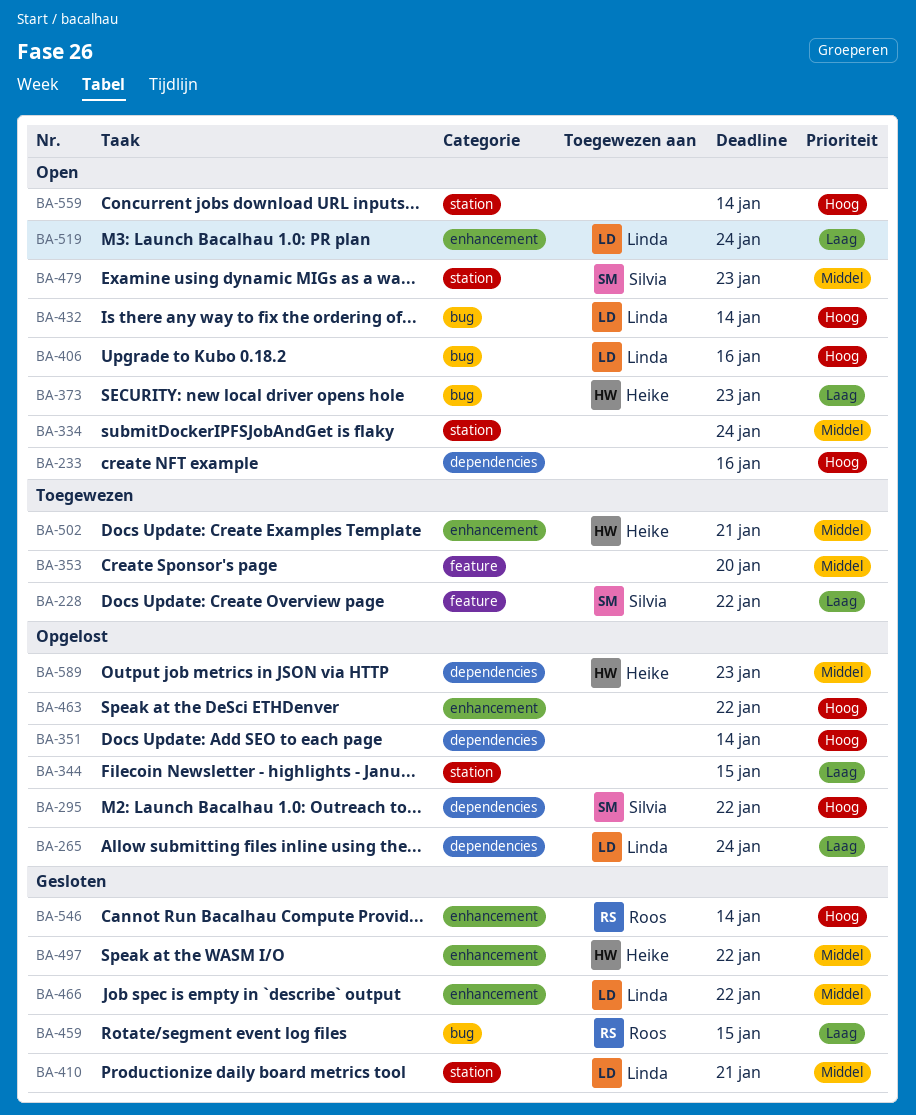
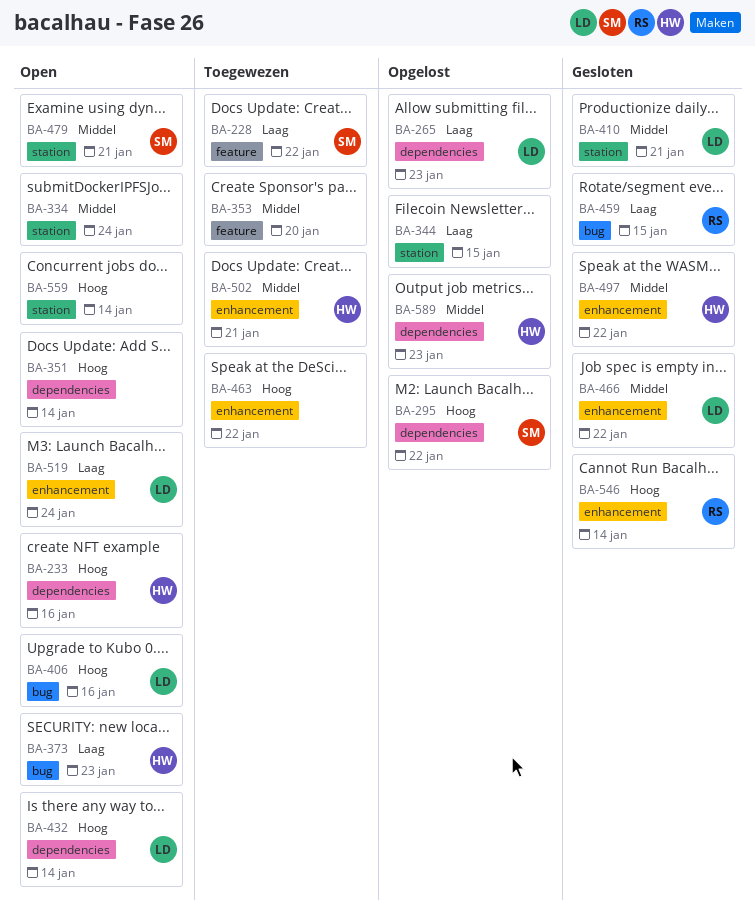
BA-233, owner: none -> Heike
BA-265, due: Jan 24 -> Jan 23
BA-351, status: Opgelost -> Open
BA-432, label: bug -> dependencies
BA-463, status: Opgelost -> Toegewezen
BA-479, due: Jan 23 -> Jan 21

